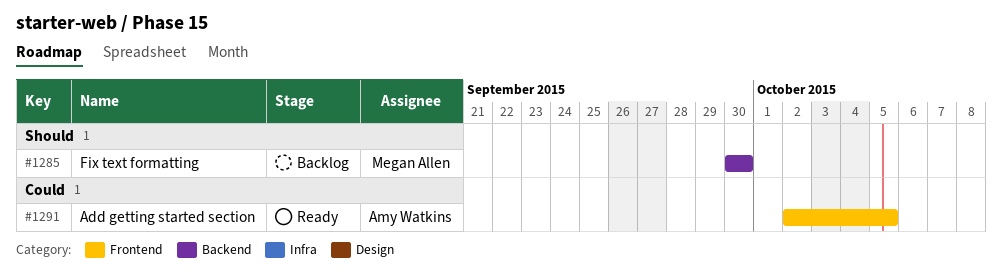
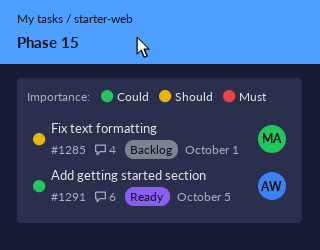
#1285, due: Sep 30 -> Oct 1

